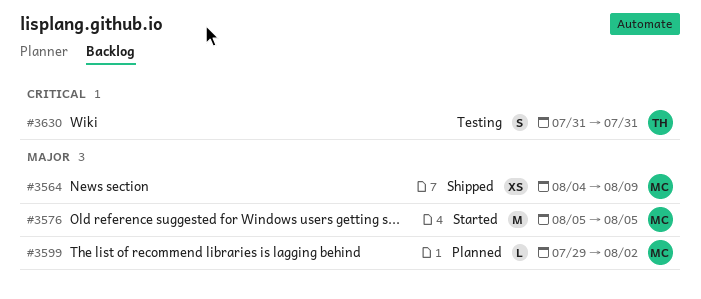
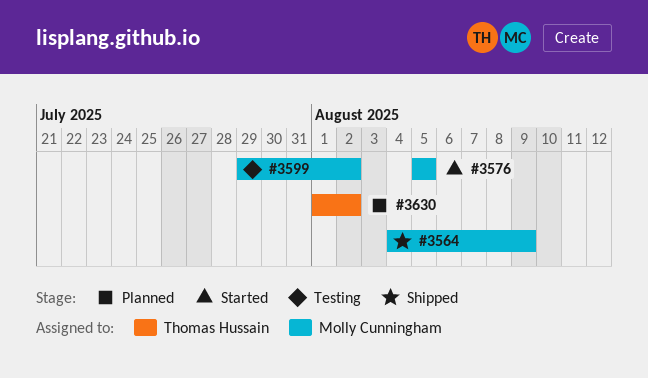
#3599, status: Planned -> Testing
#3630, status: Testing -> Planned
#3630, start: Jul 31 -> Aug 1
#3630, due: Jul 31 -> Aug 2

